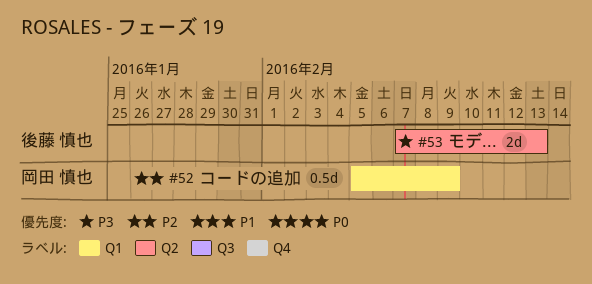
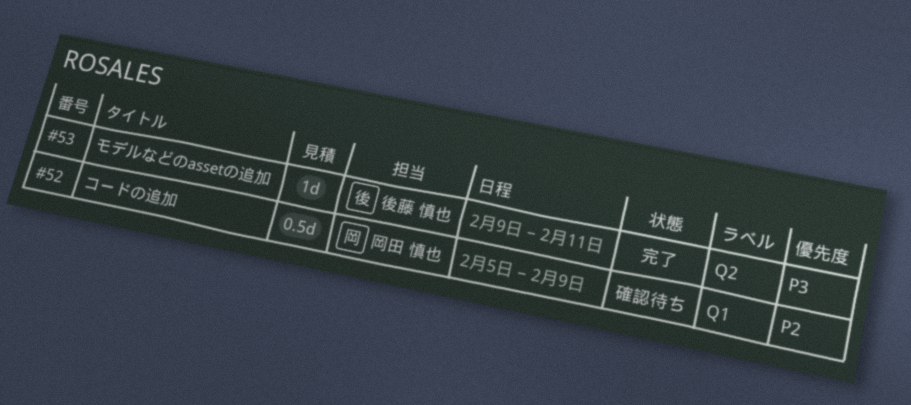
#53, estimate: 2d -> 1d
#53, start: Feb 7 -> Feb 9
#53, due: Feb 13 -> Feb 11

